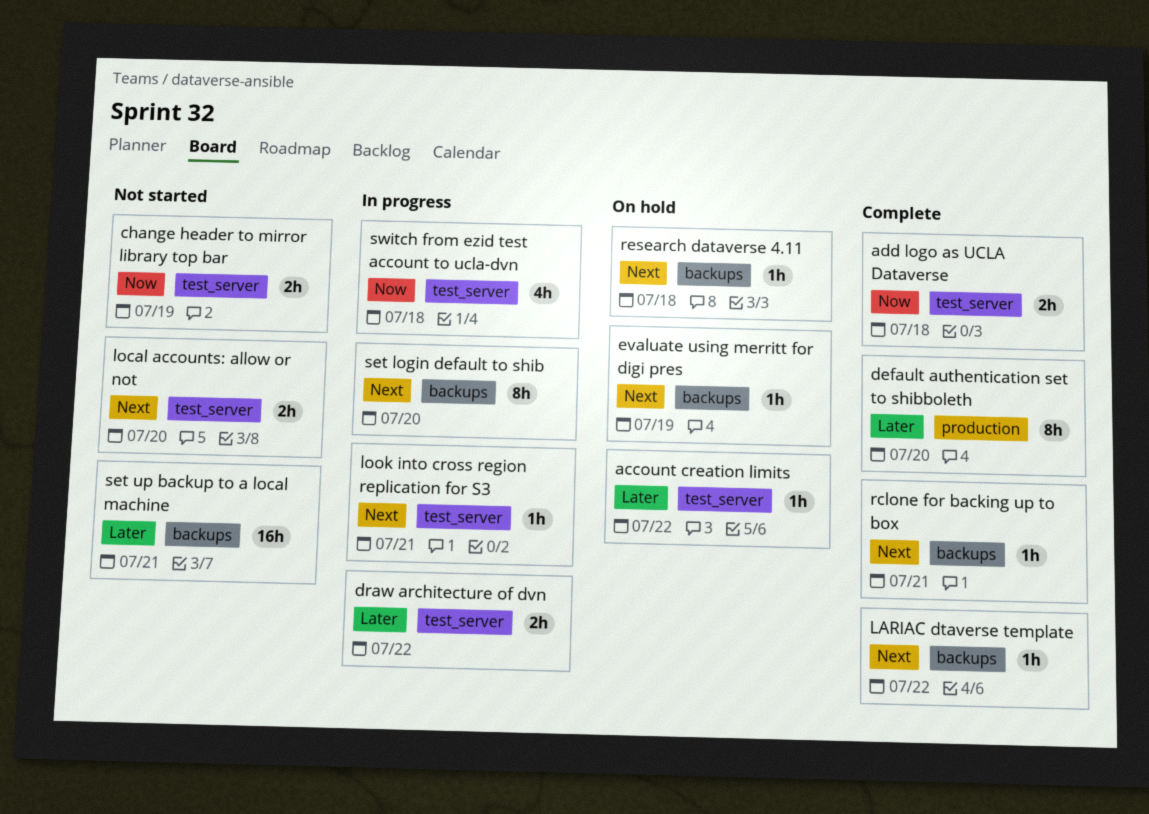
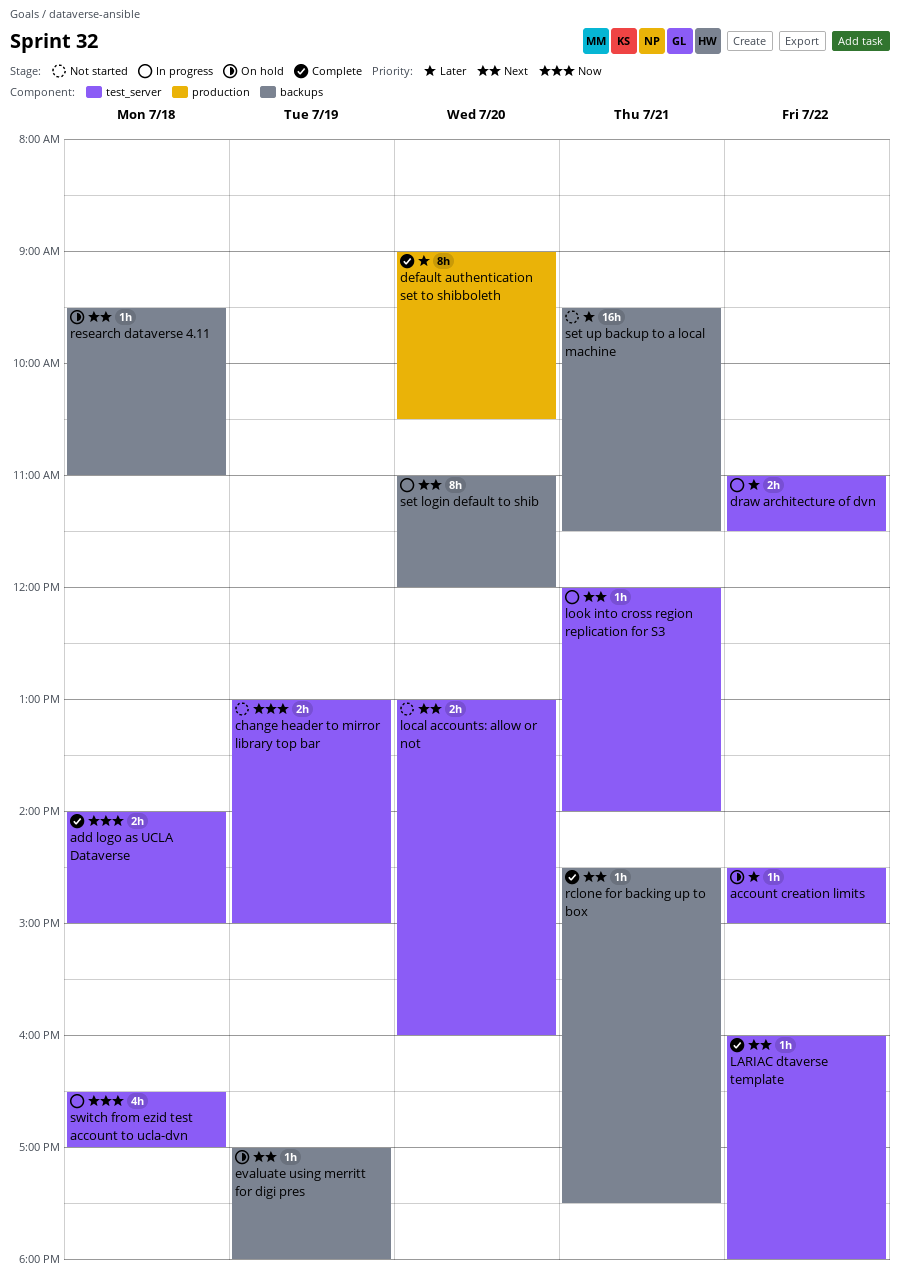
LARIAC dtaverse template, label: backups -> test_server

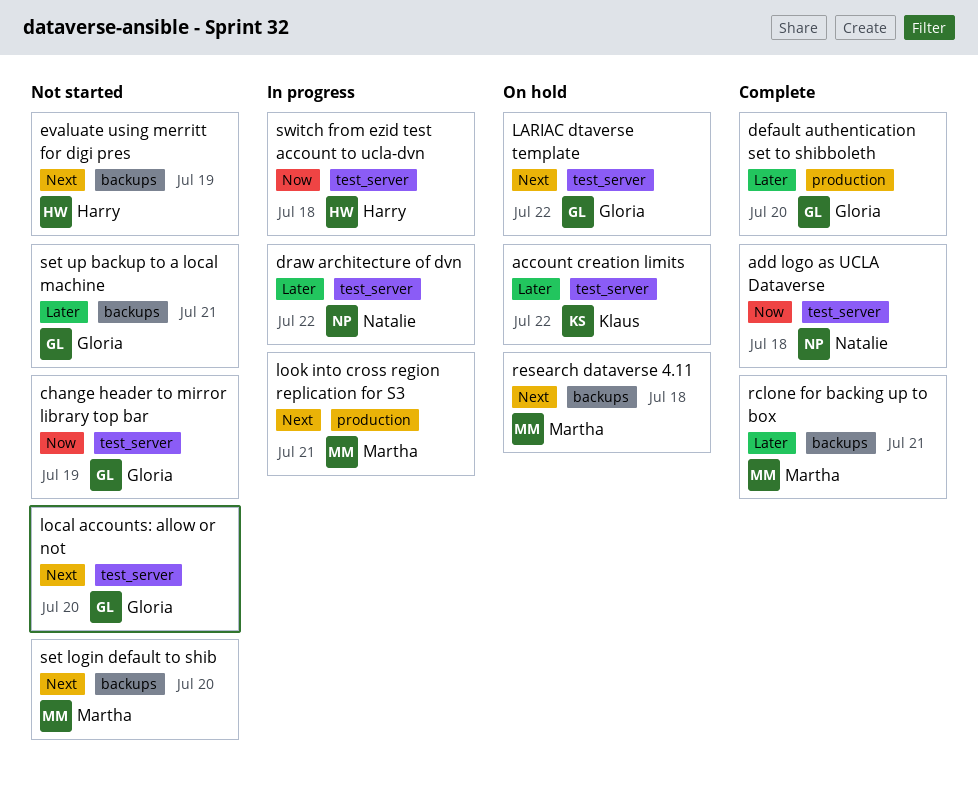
evaluate using merritt for digi pres, status: On hold -> Not started
LARIAC dtaverse template, status: Complete -> On hold
look into cross region replication for S3, label: test_server -> production
rclone for backing up to box, priority: Next -> Later
set login default to shib, status: In progress -> Not started

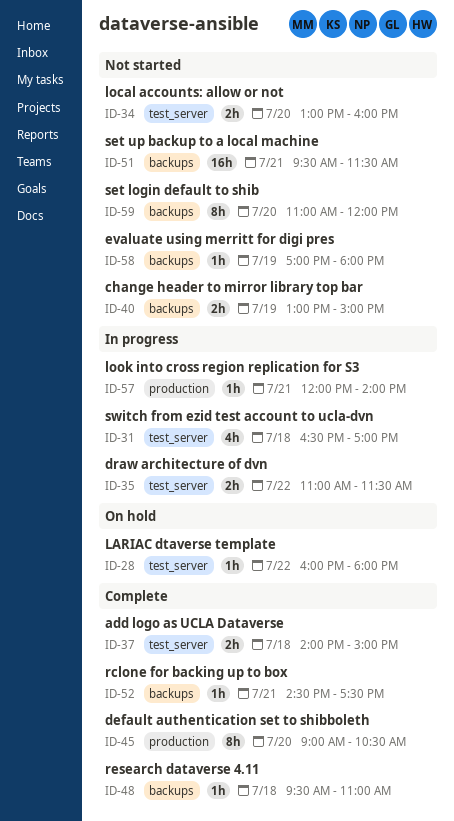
account creation limits: present -> none
change header to mirror library top bar, label: test_server -> backups
research dataverse 4.11, status: On hold -> Complete

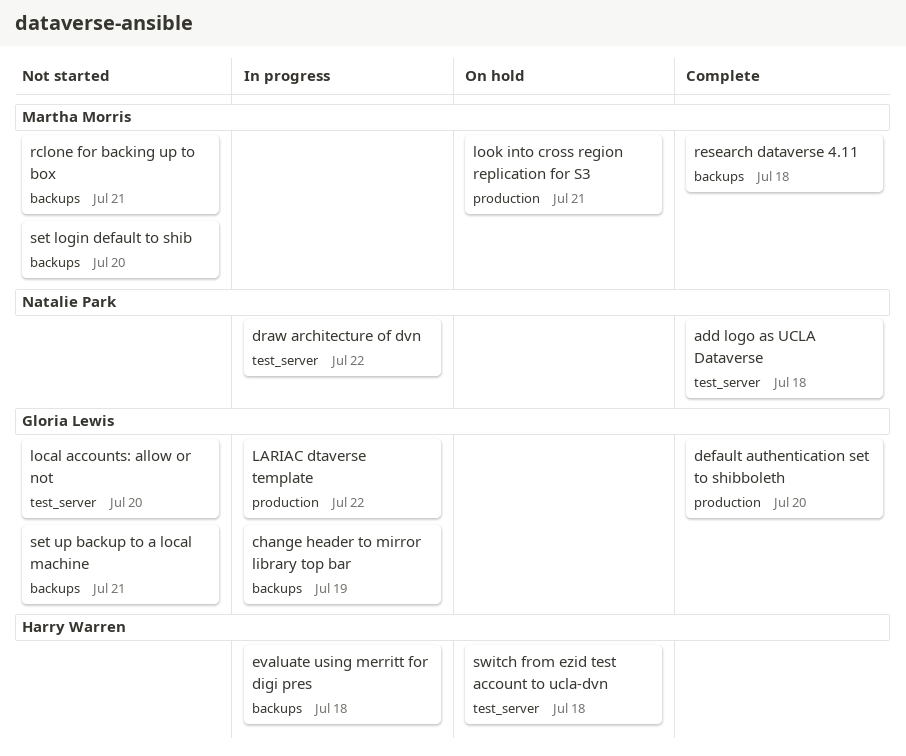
change header to mirror library top bar, status: Not started -> In progress
evaluate using merritt for digi pres, status: Not started -> In progress
evaluate using merritt for digi pres, day: Jul 19 -> Jul 18
LARIAC dtaverse template, status: On hold -> In progress
LARIAC dtaverse template, label: test_server -> production
look into cross region replication for S3, status: In progress -> On hold
rclone for backing up to box, status: Complete -> Not started
switch from ezid test account to ucla-dvn, status: In progress -> On hold

